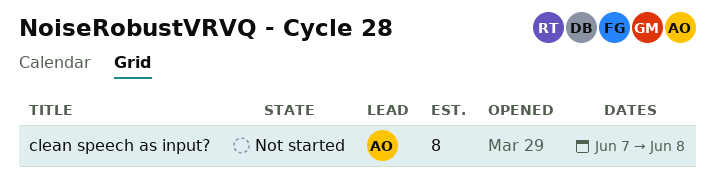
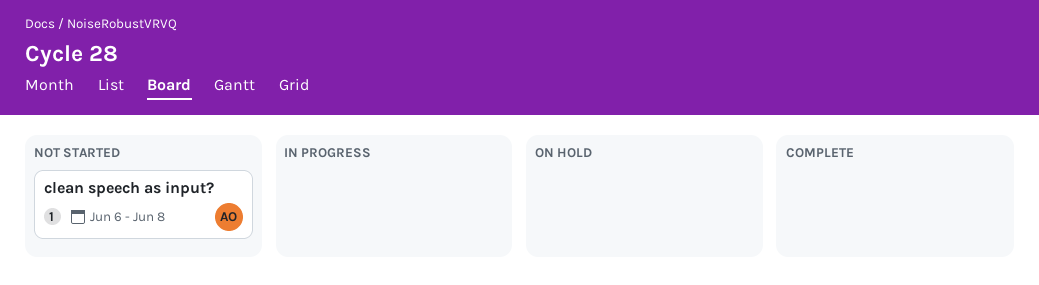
clean speech as input?, estimate: 8 -> 1
clean speech as input?, start: Jun 7 -> Jun 6

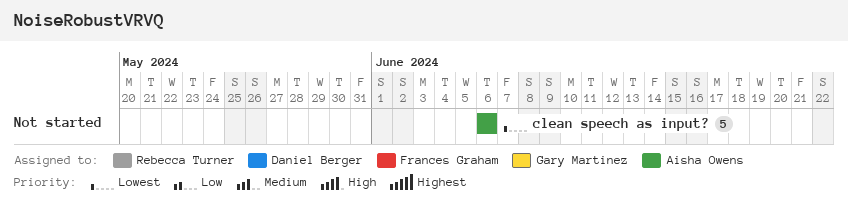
clean speech as input?, estimate: 1 -> 5
clean speech as input?, due: Jun 8 -> Jun 6

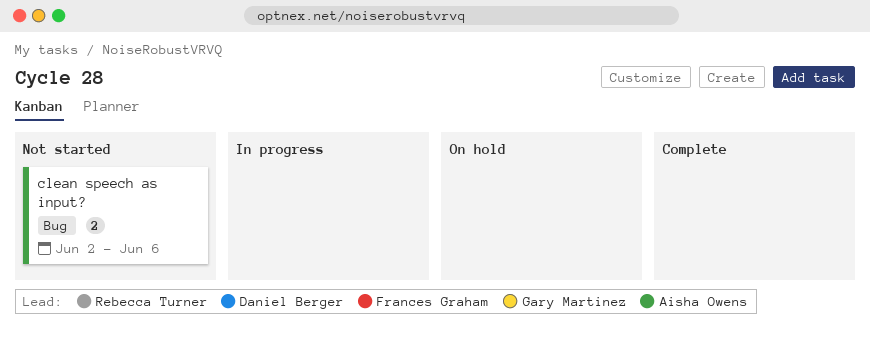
clean speech as input?, estimate: 5 -> 2
clean speech as input?, start: Jun 6 -> Jun 2

